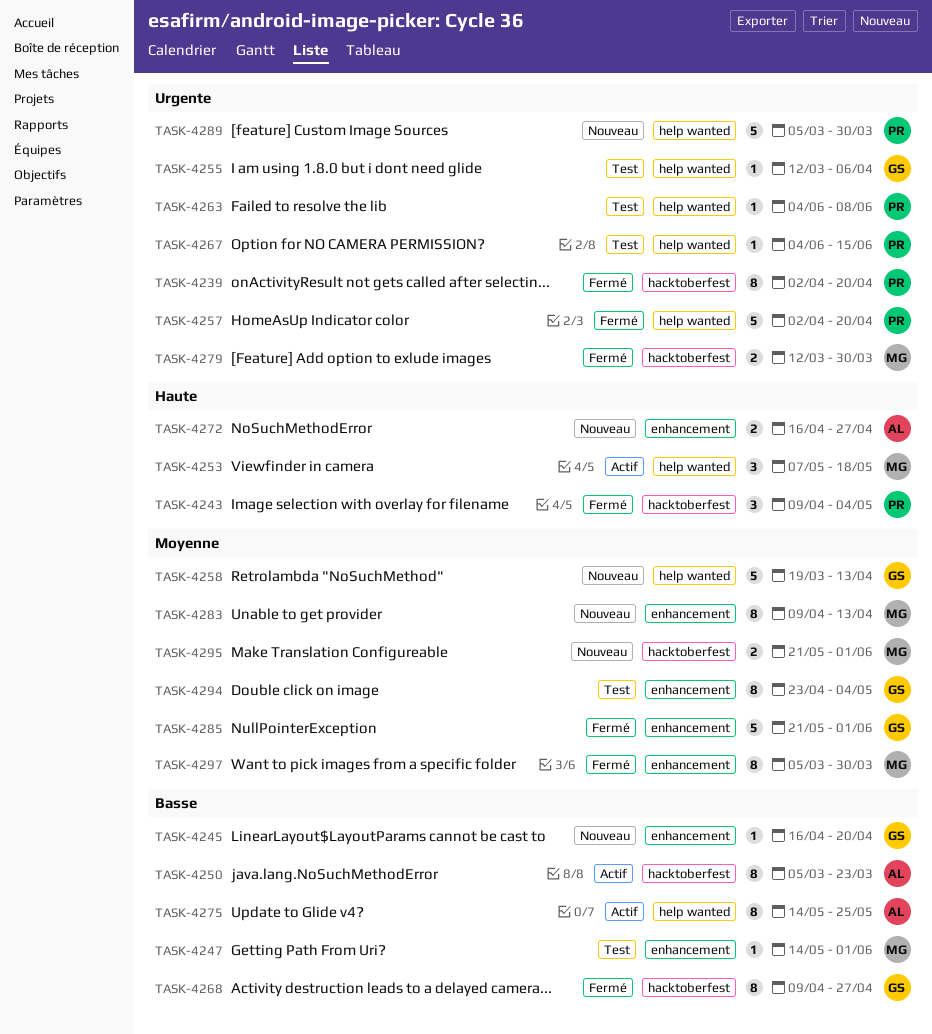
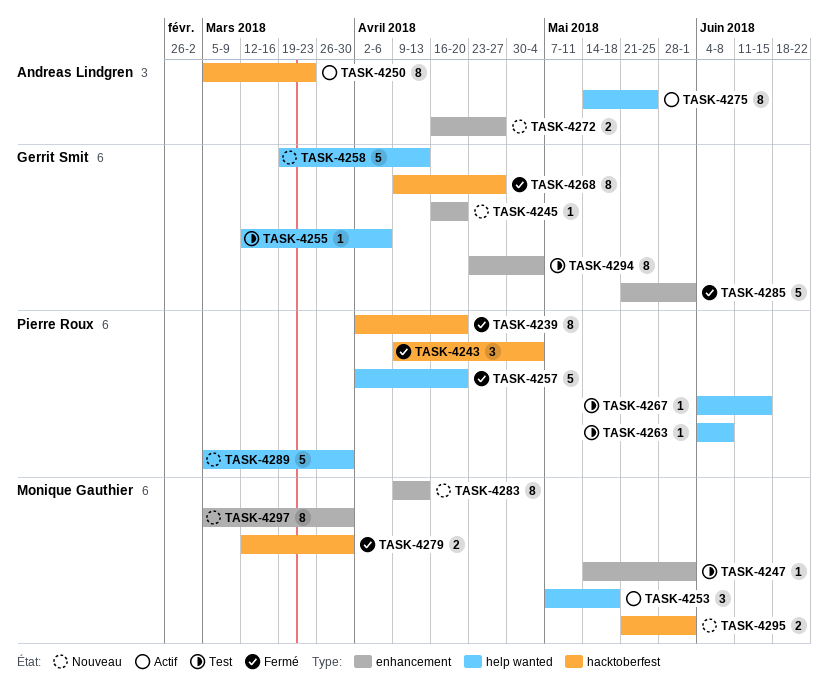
TASK-4297, status: Fermé -> Nouveau

